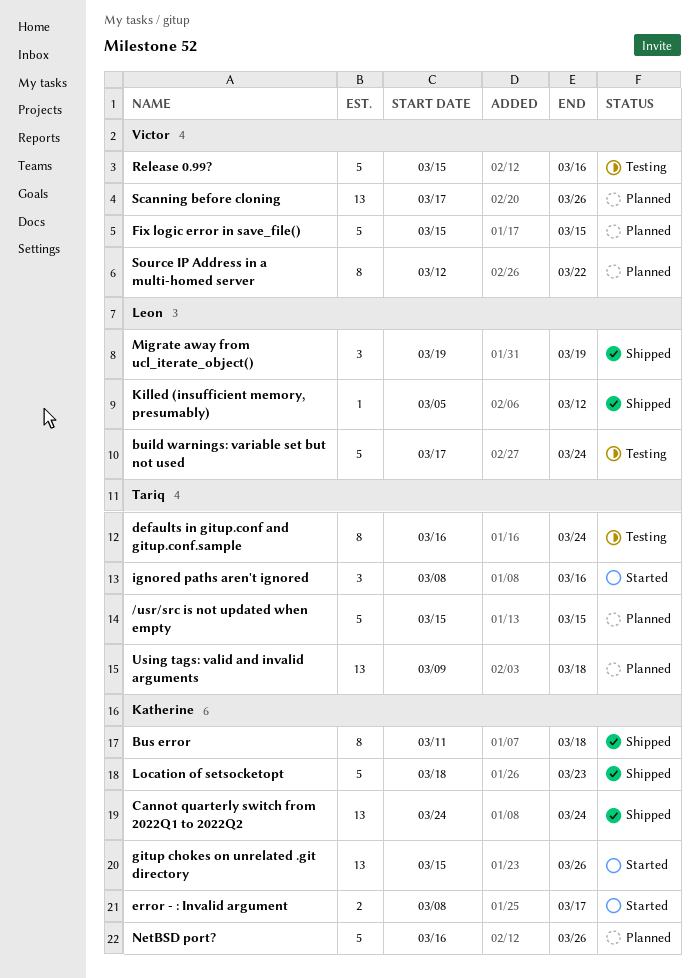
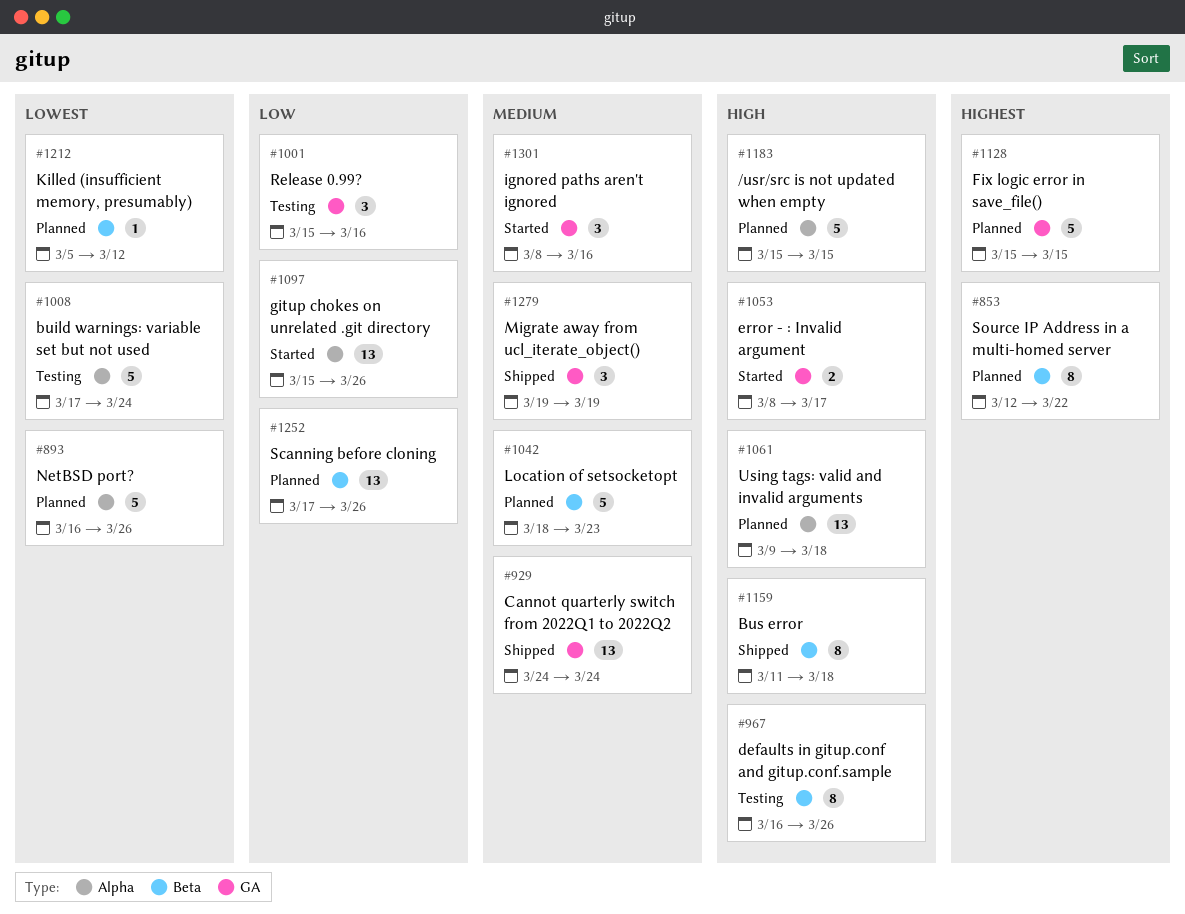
defaults in gitup.conf and gitup.conf.sample, due: Mar 24 -> Mar 26
Killed (insufficient memory, presumably), status: Shipped -> Planned
Location of setsocketopt, status: Shipped -> Planned
Release 0.99?, estimate: 5 -> 3

